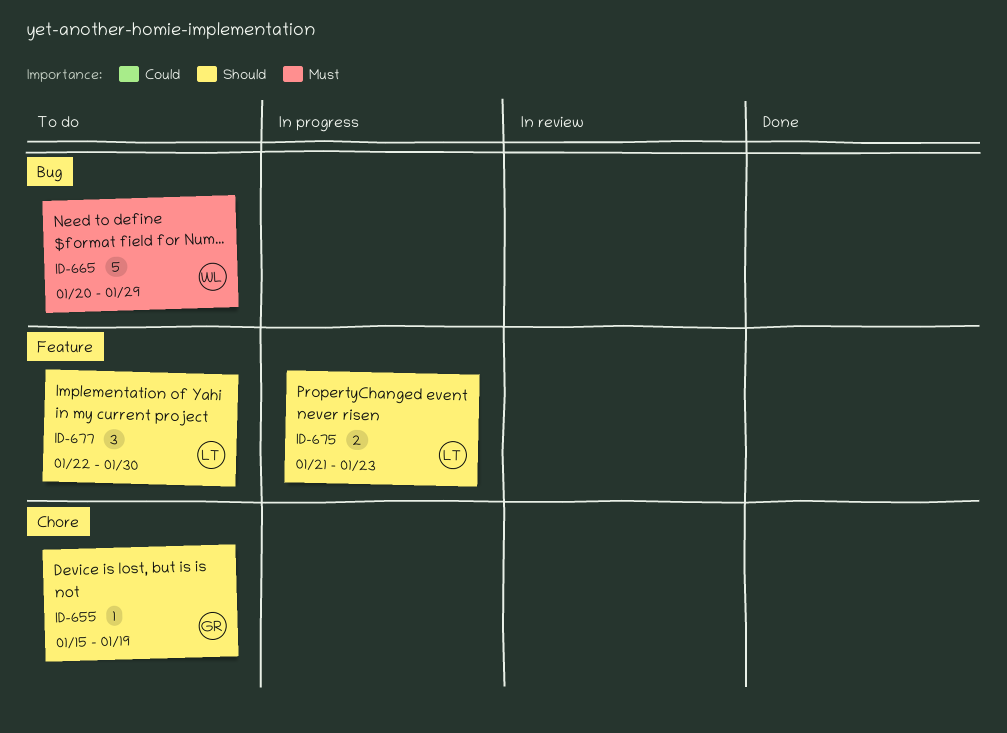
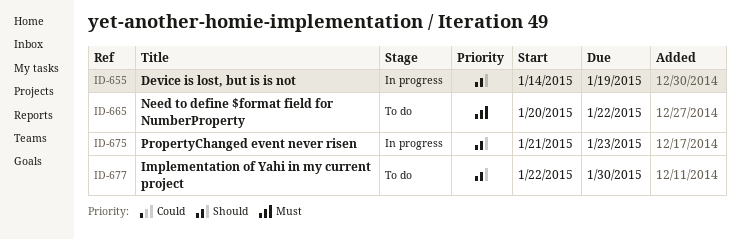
ID-655, status: To do -> In progress
ID-655, start: Jan 15 -> Jan 14
ID-665, due: Jan 29 -> Jan 22

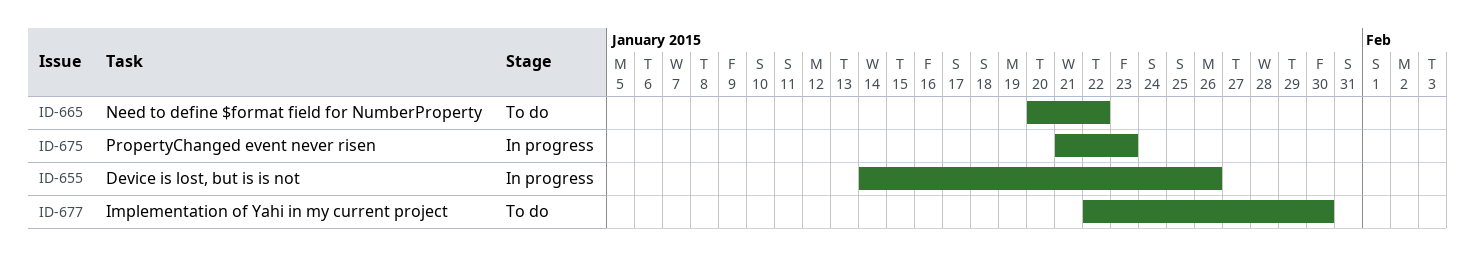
ID-655, due: Jan 19 -> Jan 26

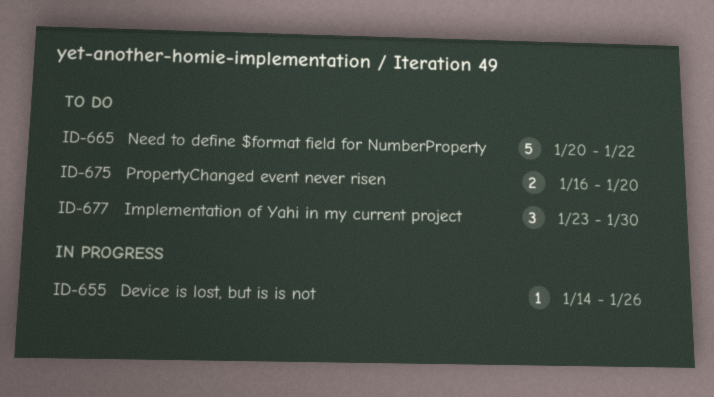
ID-675, status: In progress -> To do
ID-675, start: Jan 21 -> Jan 16
ID-675, due: Jan 23 -> Jan 20
ID-677, start: Jan 22 -> Jan 23

